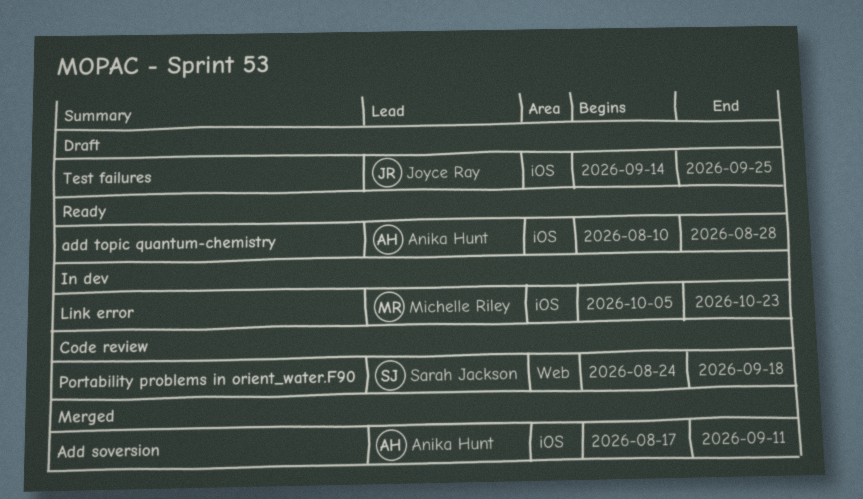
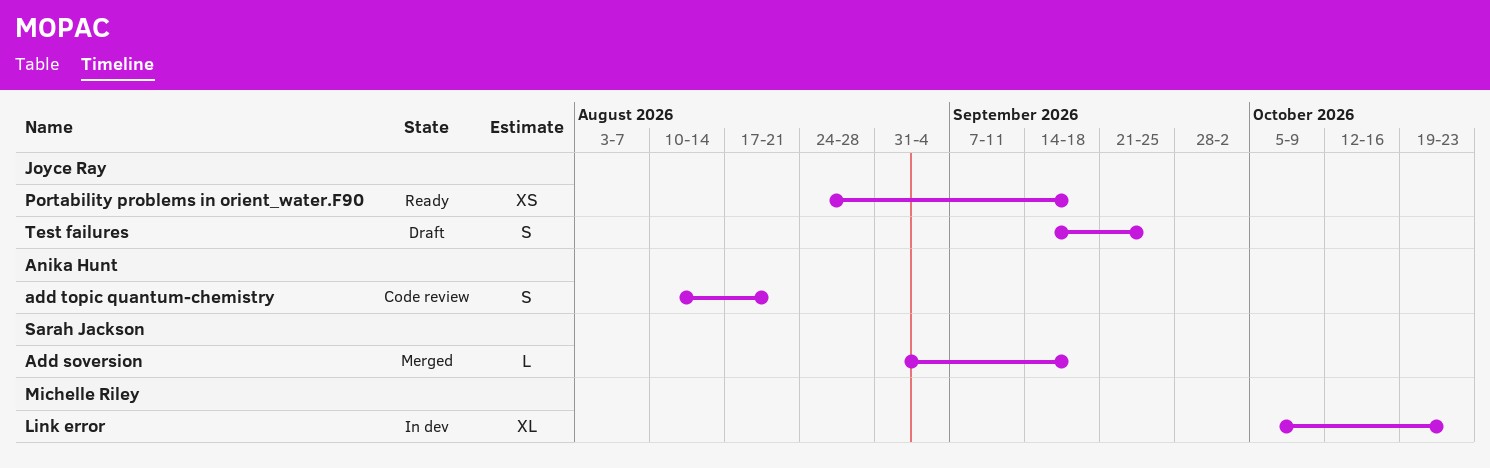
Add soversion, owner: Anika Hunt -> Sarah Jackson
Add soversion, start: Aug 17 -> Aug 31
Add soversion, due: Sep 11 -> Sep 18
add topic quantum-chemistry, status: Ready -> Code review
add topic quantum-chemistry, due: Aug 28 -> Aug 21
Portability problems in orient_water.F90, status: Code review -> Ready
Portability problems in orient_water.F90, owner: Sarah Jackson -> Joyce Ray

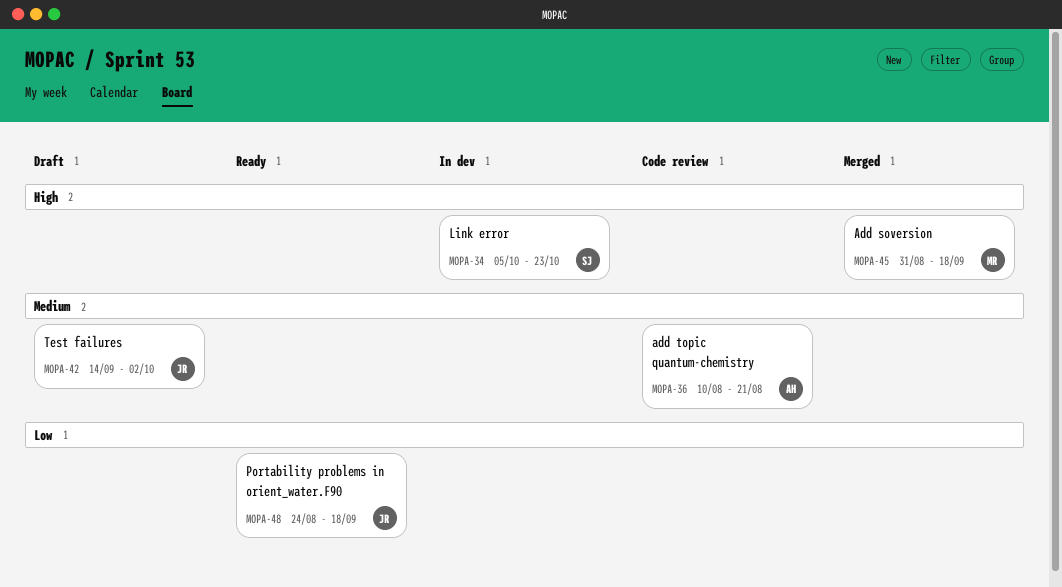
Add soversion, owner: Sarah Jackson -> Michelle Riley
Link error, owner: Michelle Riley -> Sarah Jackson
Test failures, due: Sep 25 -> Oct 2

